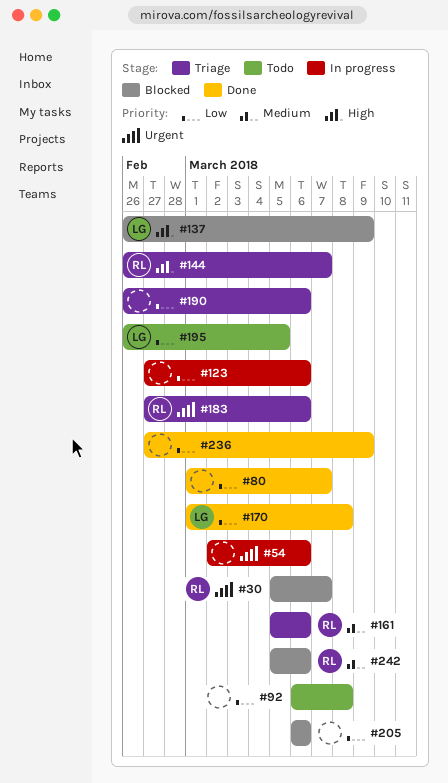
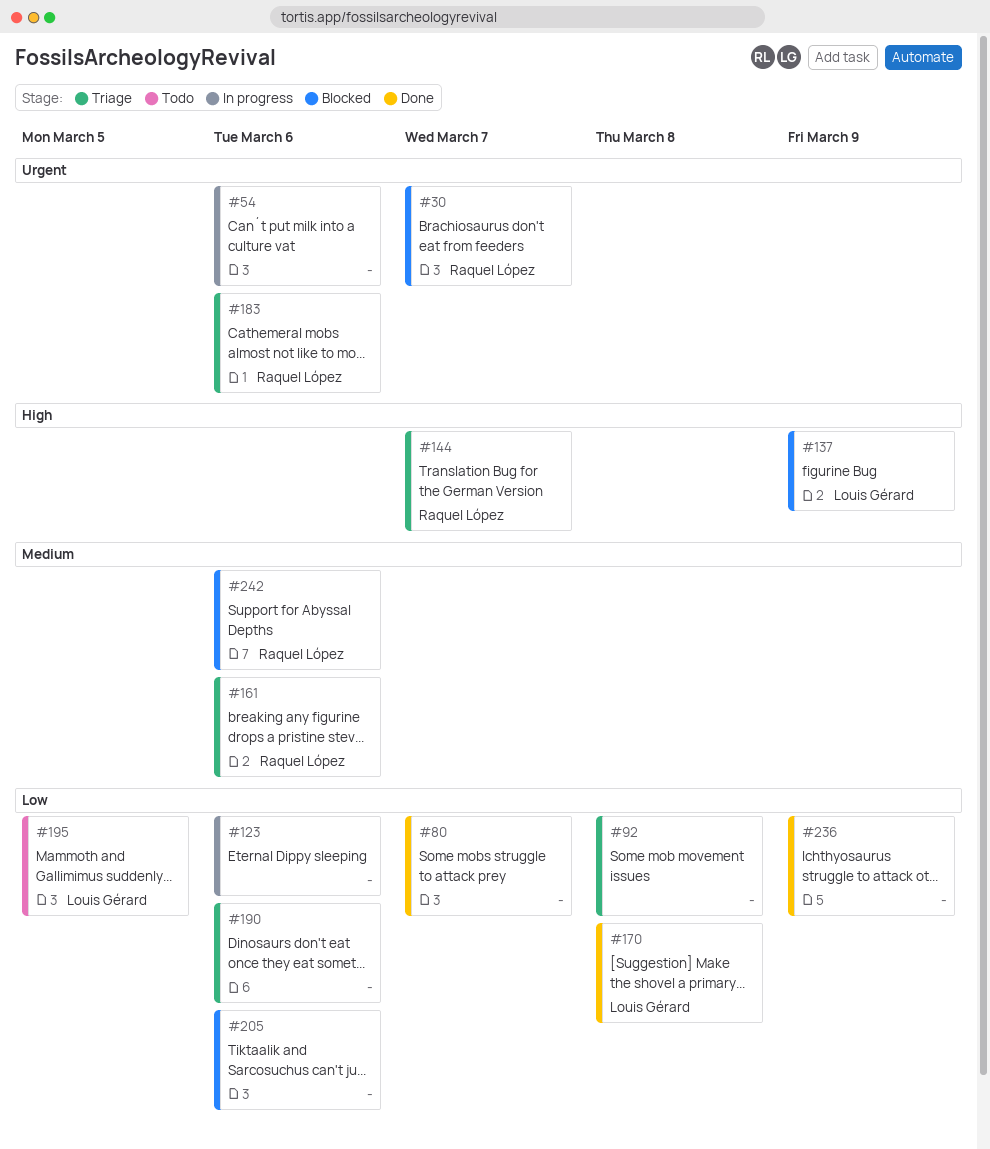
#92, status: Todo -> Triage

